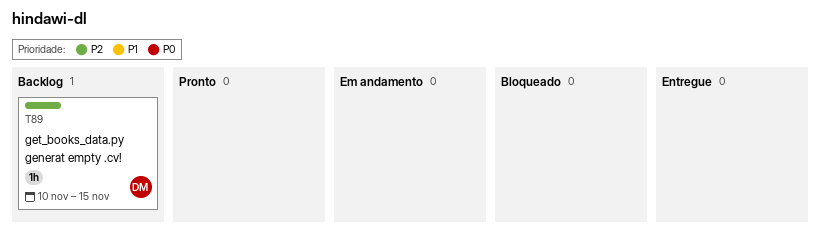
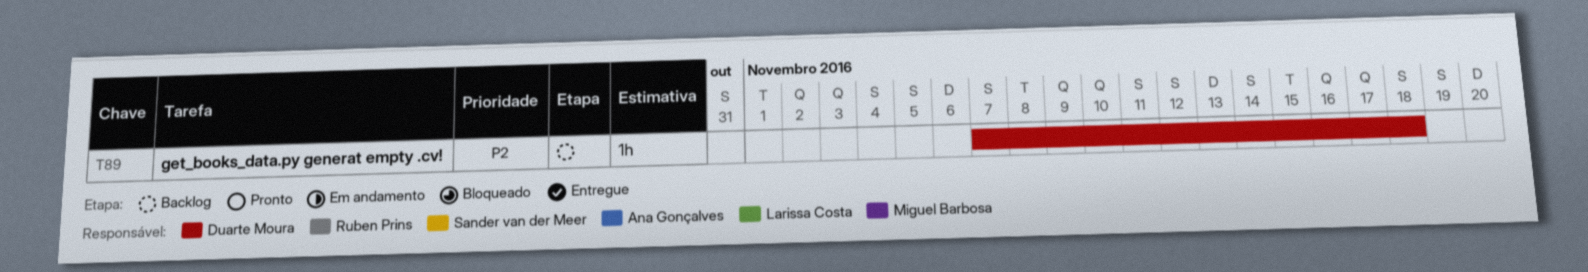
T89, start: Nov 10 -> Nov 7
T89, due: Nov 15 -> Nov 18

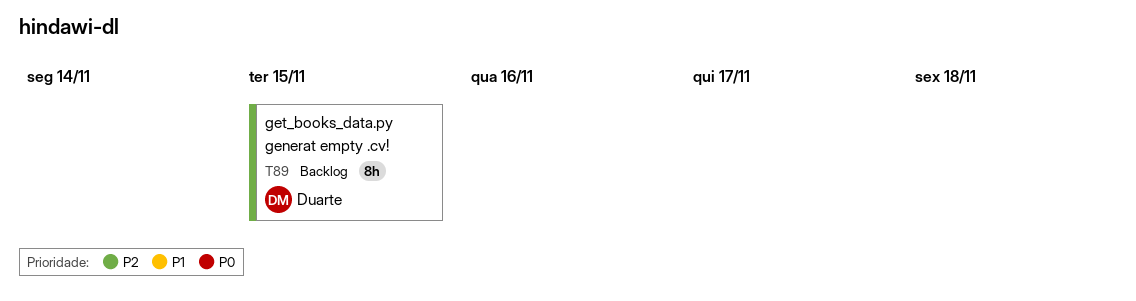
T89, estimate: 1h -> 8h
T89, due: Nov 18 -> Nov 15

